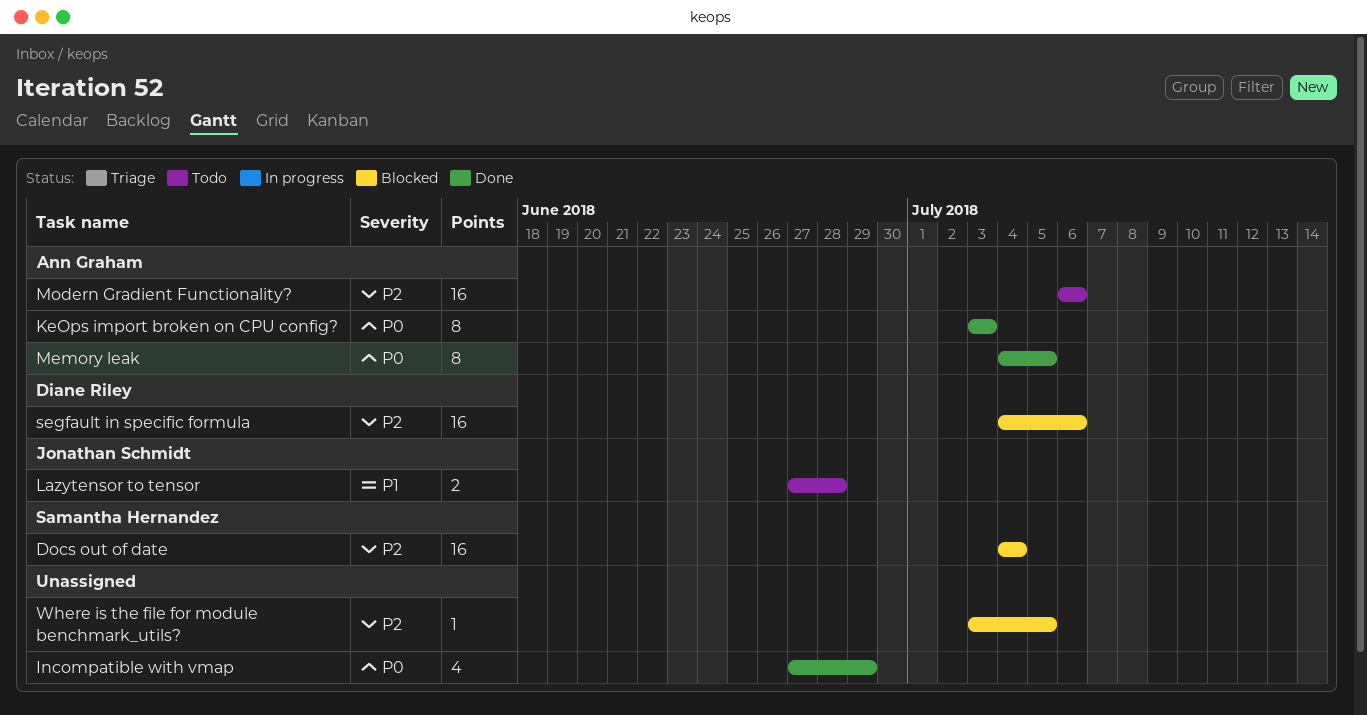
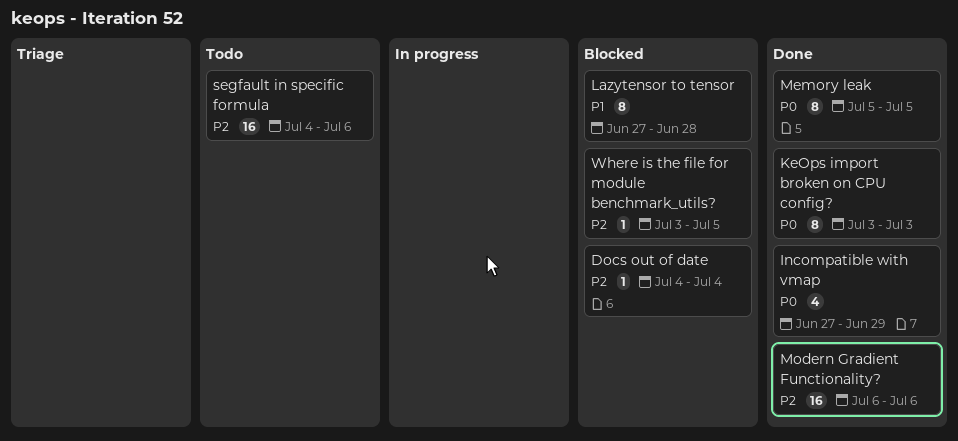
Docs out of date, estimate: 16 -> 1
Lazytensor to tensor, status: Todo -> Blocked
Lazytensor to tensor, estimate: 2 -> 8
Memory leak, start: Jul 4 -> Jul 5
Modern Gradient Functionality?, status: Todo -> Done
segfault in specific formula, status: Blocked -> Todo

